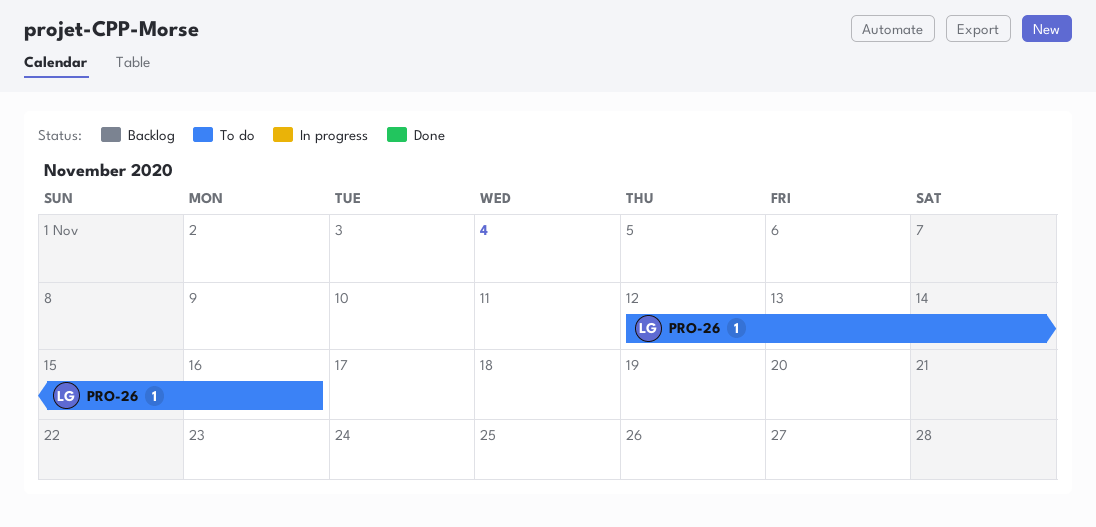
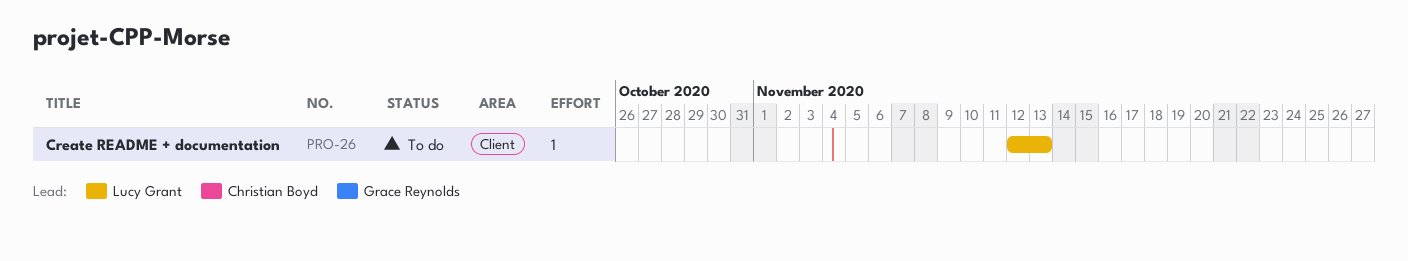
PRO-26, due: Nov 16 -> Nov 13

